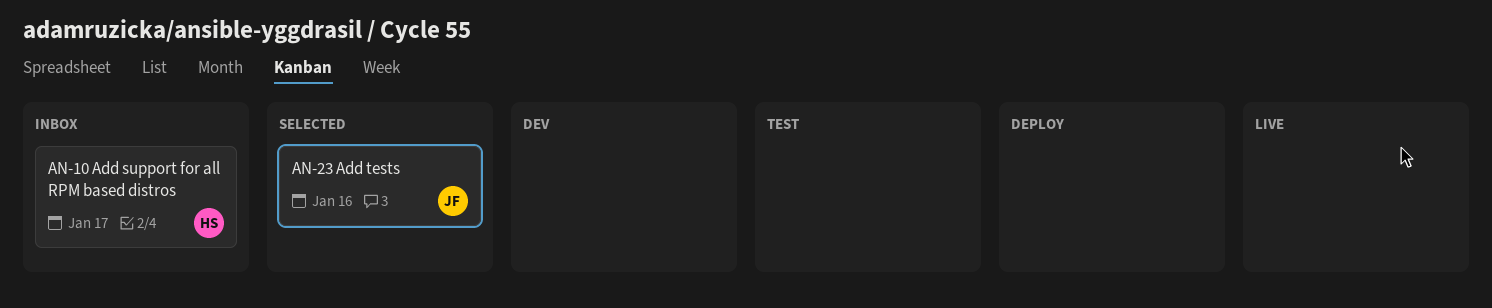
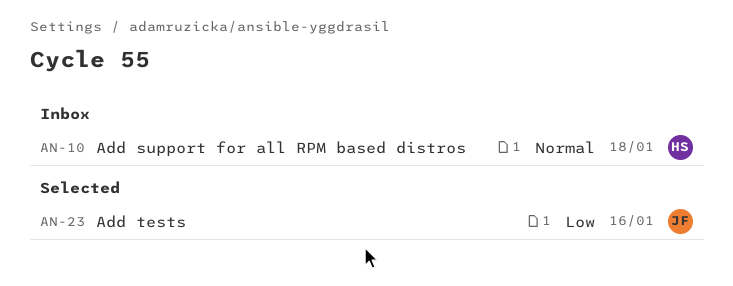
AN-10, due: Jan 17 -> Jan 18

